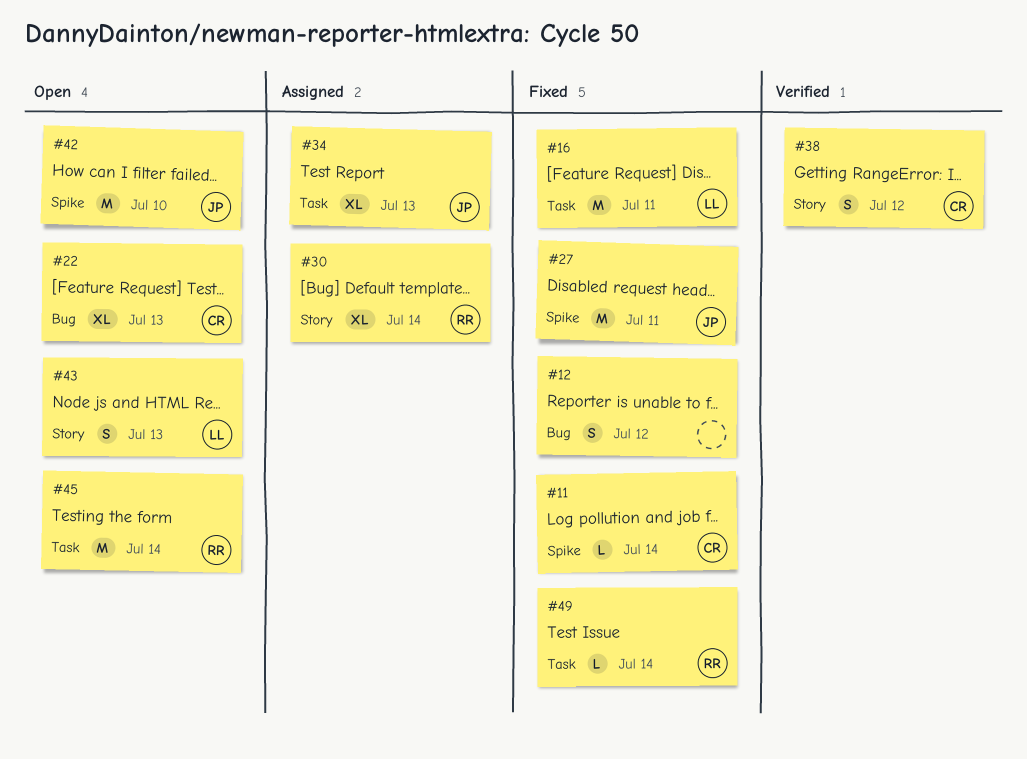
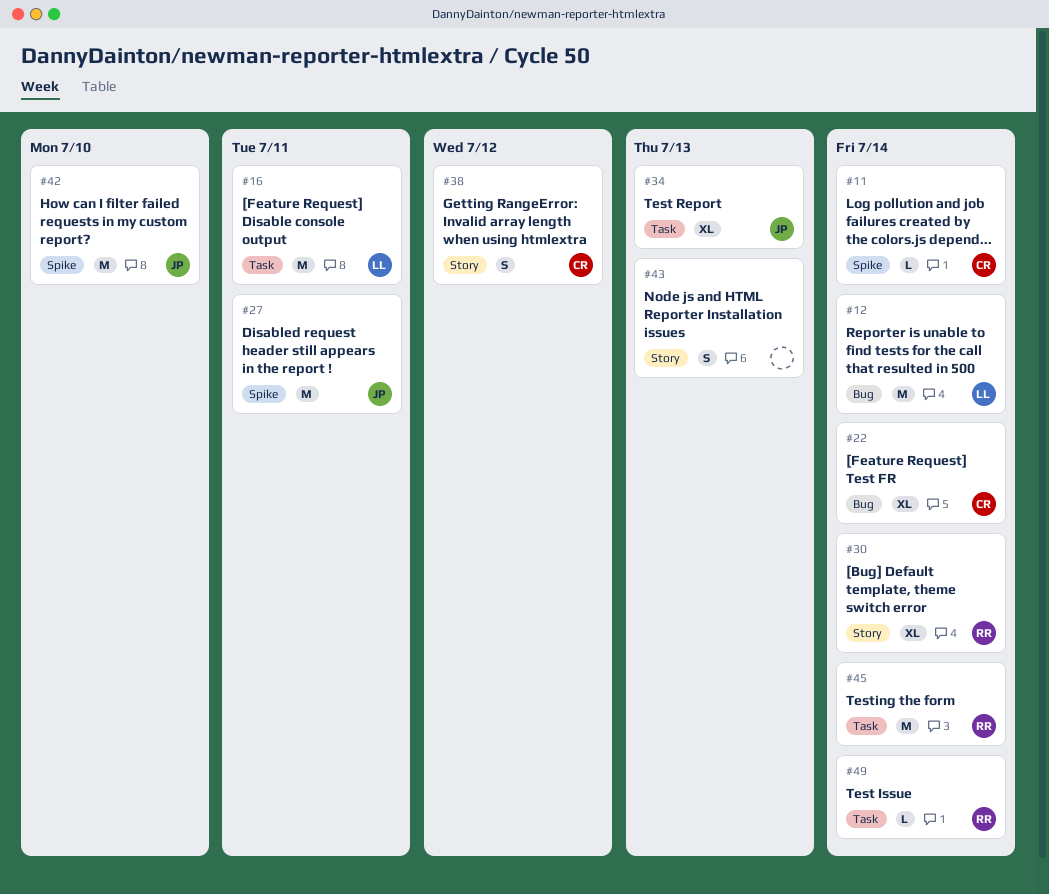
#12, owner: none -> LL
#12, estimate: S -> M
#12, due: Jul 12 -> Jul 14
#22, due: Jul 13 -> Jul 14
#43, owner: LL -> none

